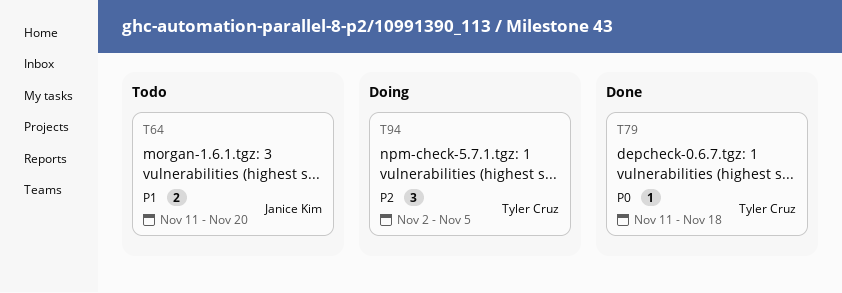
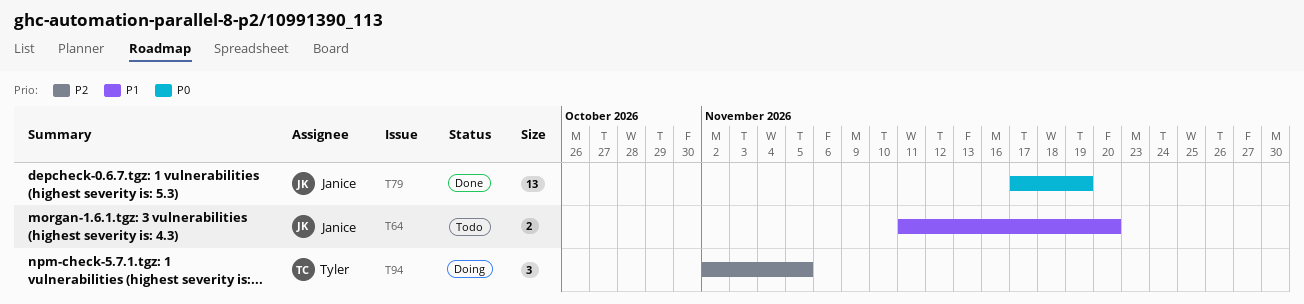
T79, owner: Tyler Cruz -> Janice Kim
T79, estimate: 1 -> 13
T79, start: Nov 11 -> Nov 17
T79, due: Nov 18 -> Nov 19

